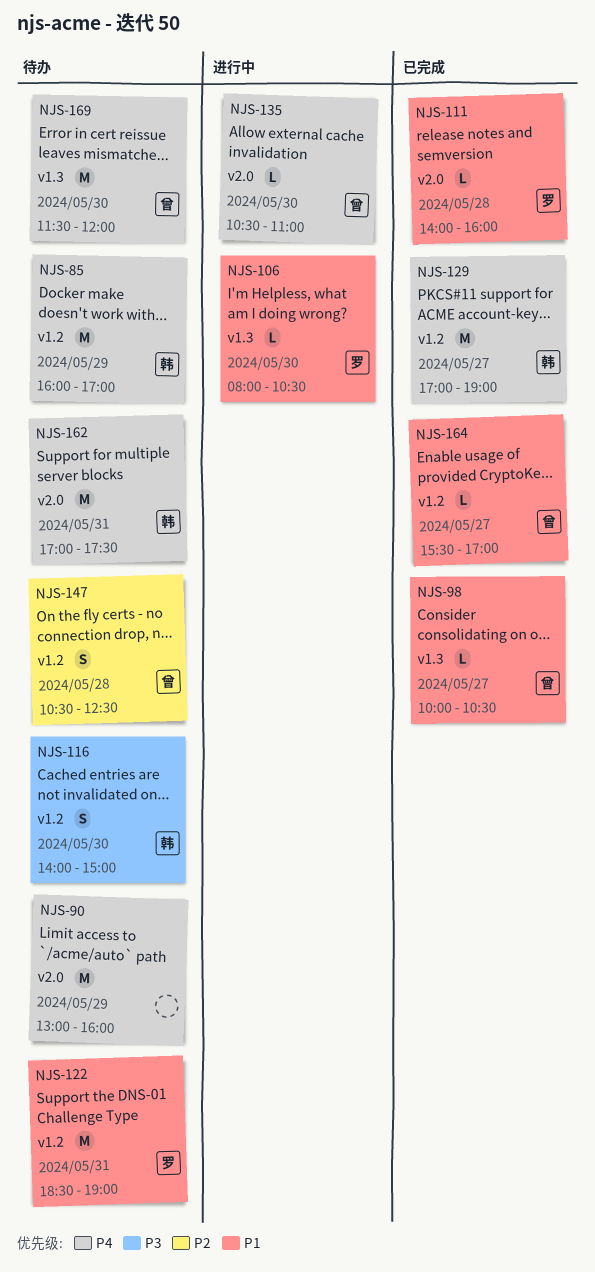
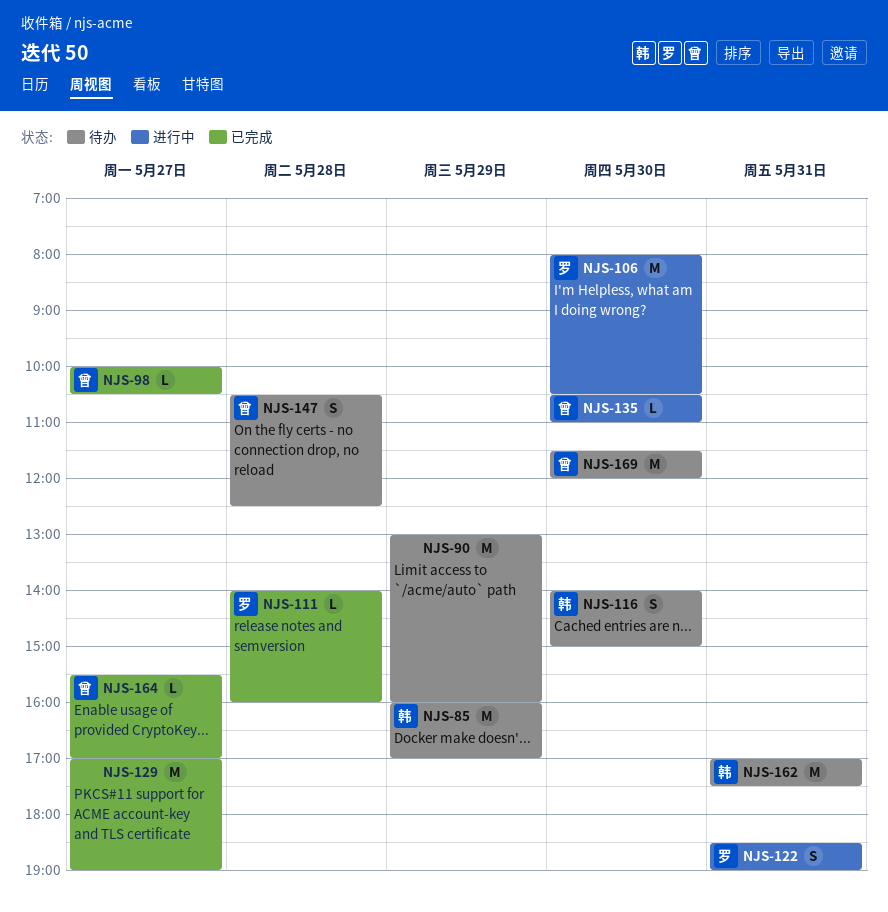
NJS-106, estimate: L -> M
NJS-122, status: 待办 -> 进行中
NJS-122, estimate: M -> S
NJS-129, owner: 韩 -> none

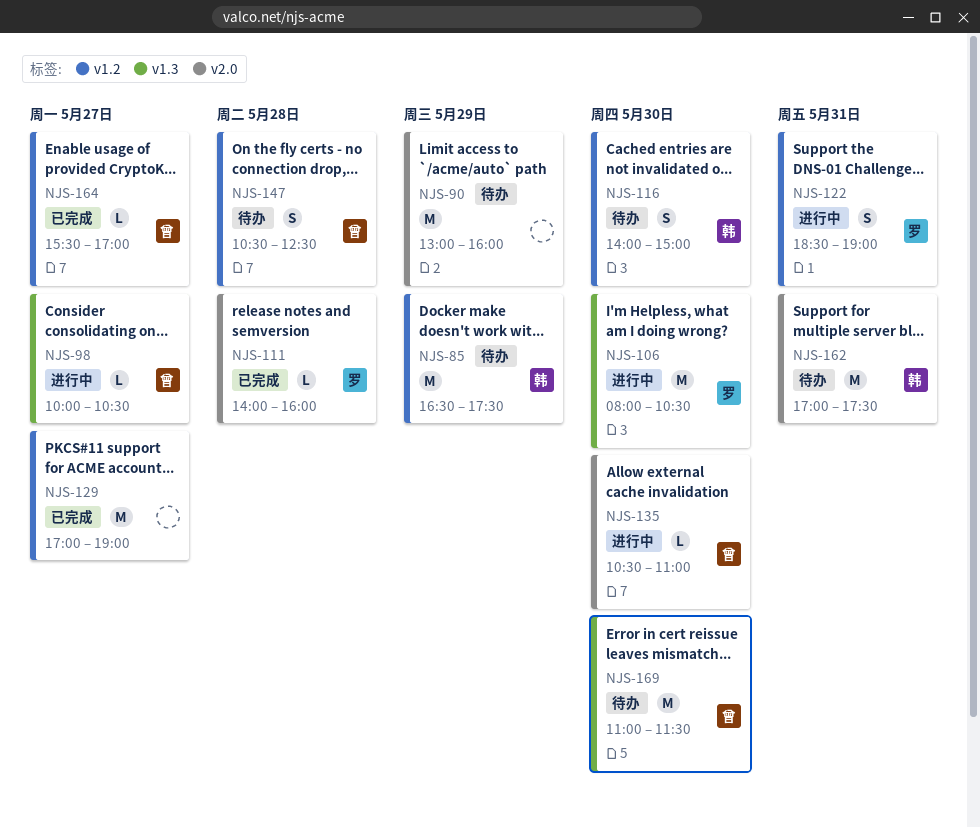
NJS-85, begins: 16:00 -> 16:30
NJS-85, ends: 17:00 -> 17:30
NJS-98, status: 已完成 -> 进行中
NJS-169, begins: 11:30 -> 11:00
NJS-169, ends: 12:00 -> 11:30

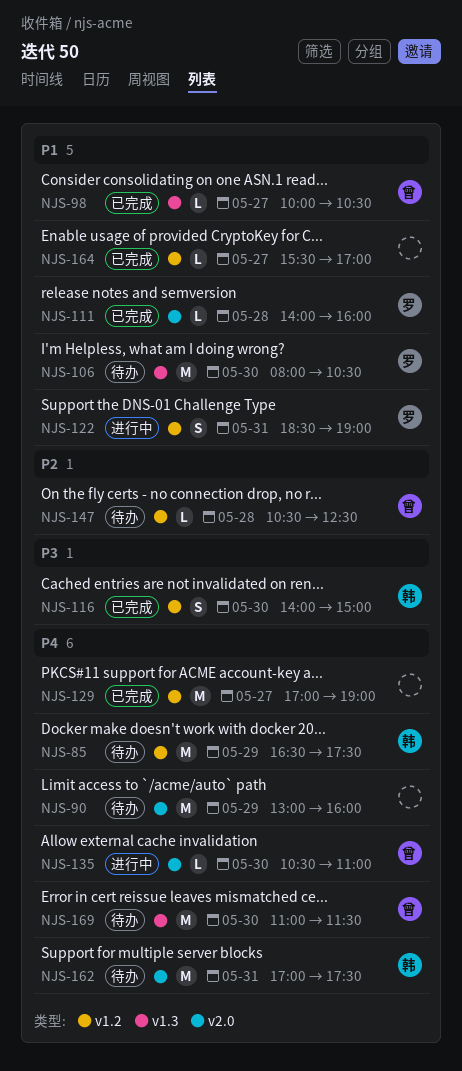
NJS-98, status: 进行中 -> 已完成
NJS-106, status: 进行中 -> 待办
NJS-116, status: 待办 -> 已完成
NJS-147, estimate: S -> L
NJS-164, owner: 曾 -> none

